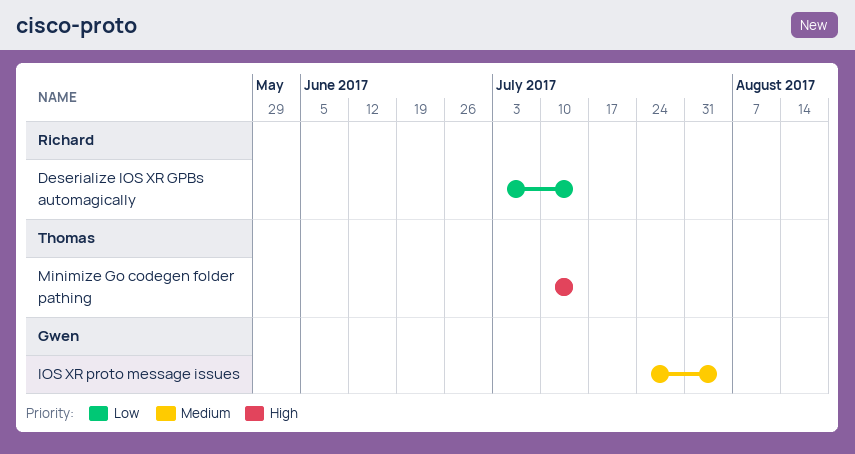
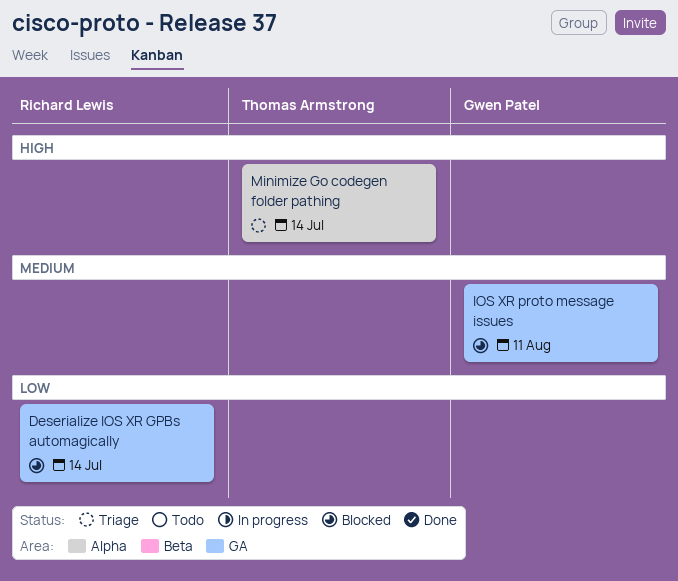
IOS XR proto message issues, due: Aug 4 -> Aug 11

